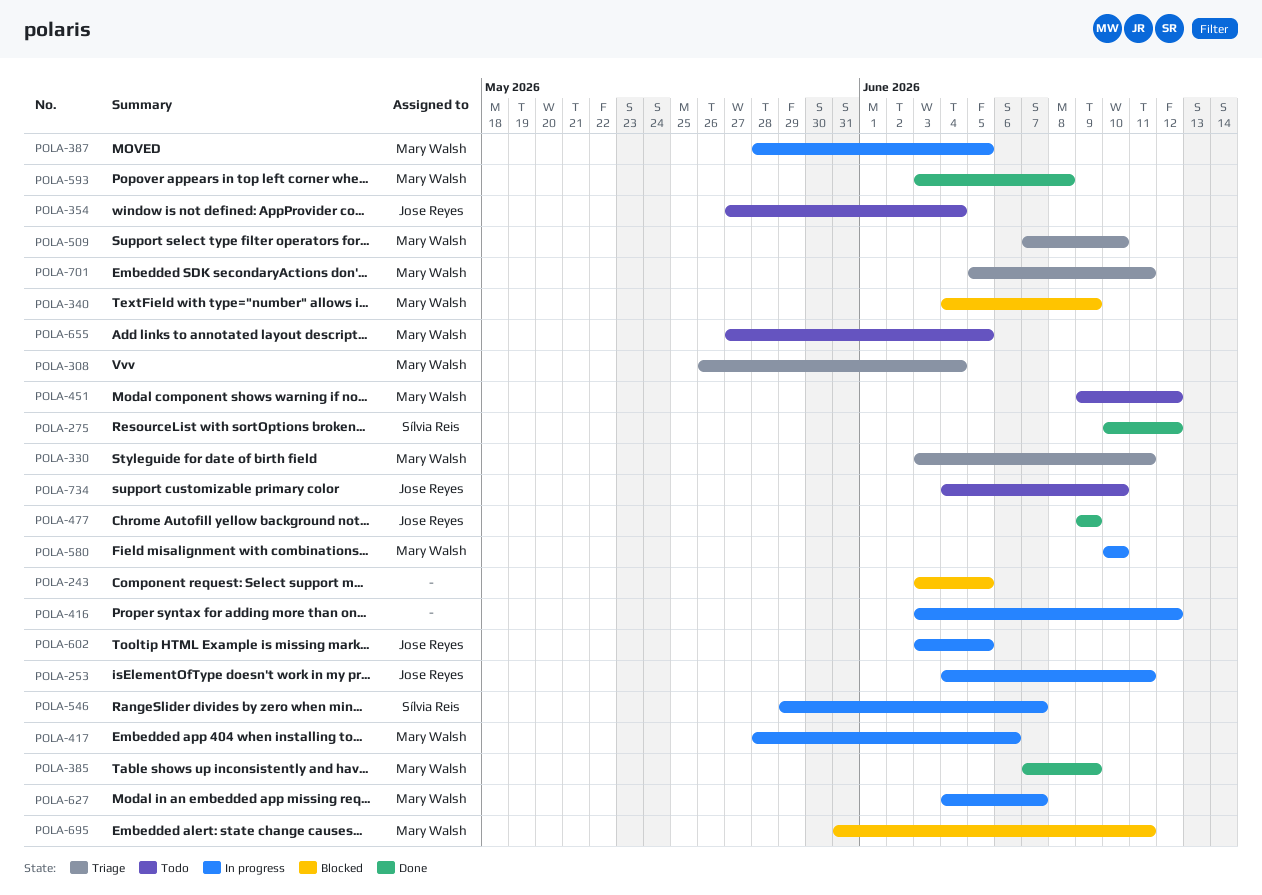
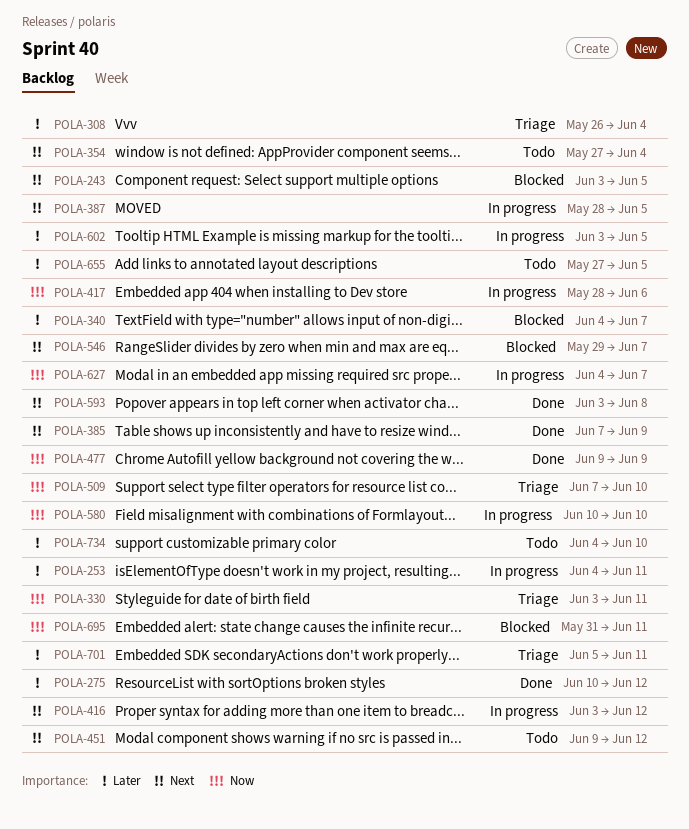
POLA-340, due: Jun 9 -> Jun 7
POLA-546, status: In progress -> Blocked

